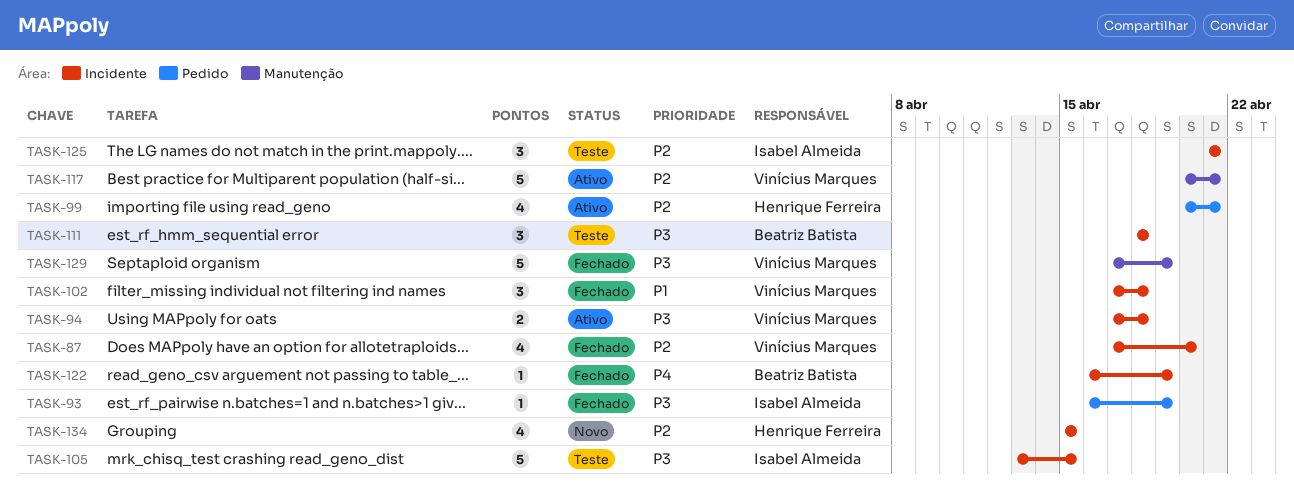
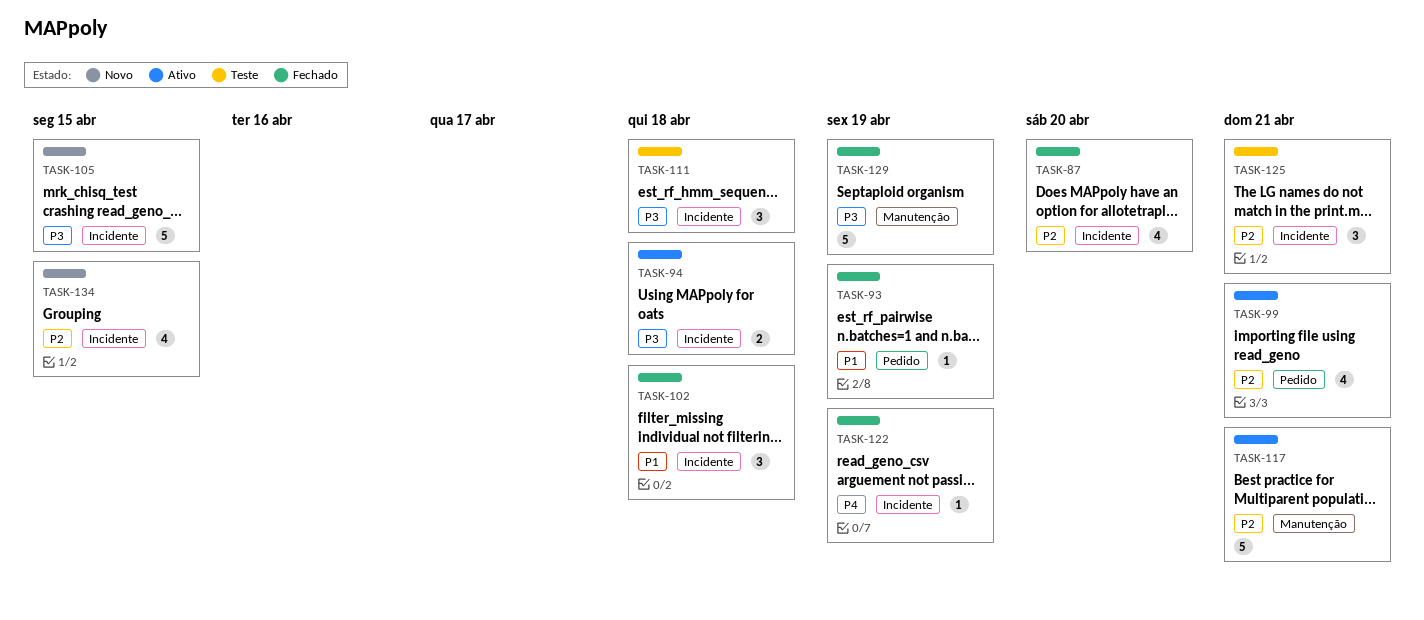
TASK-93, priority: P3 -> P1
TASK-105, status: Teste -> Novo

